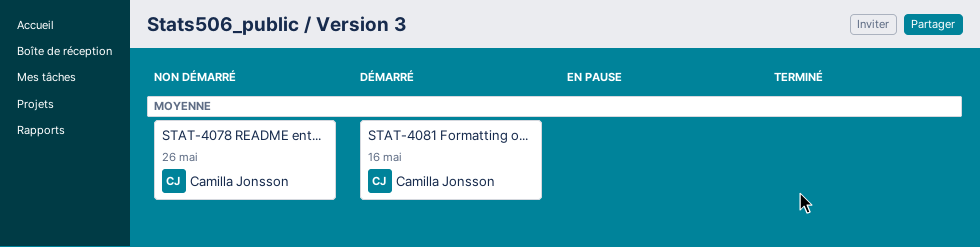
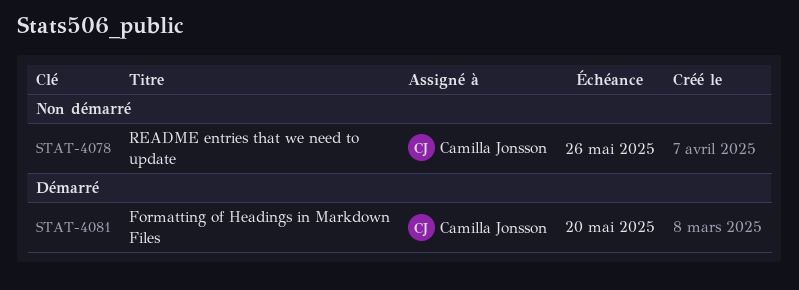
STAT-4081, due: May 16 -> May 20

